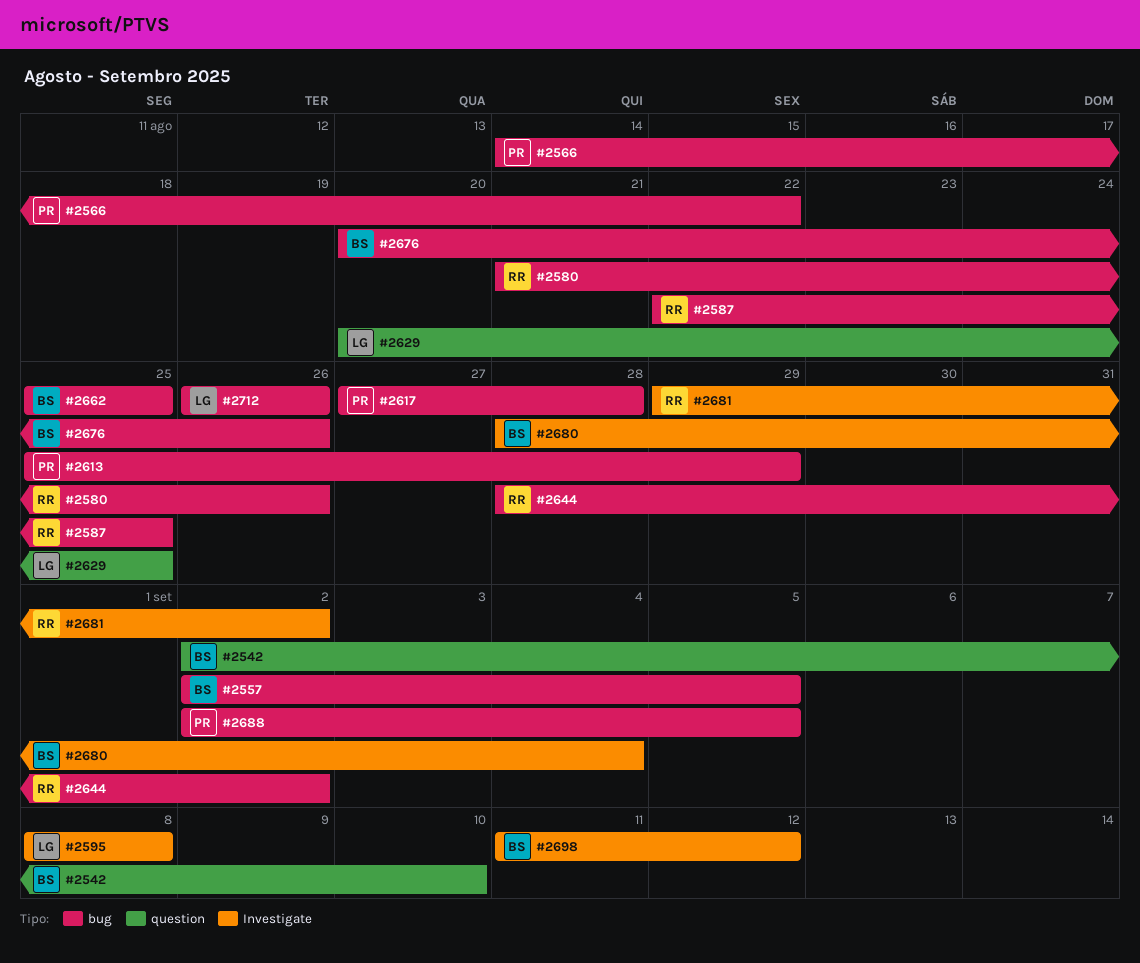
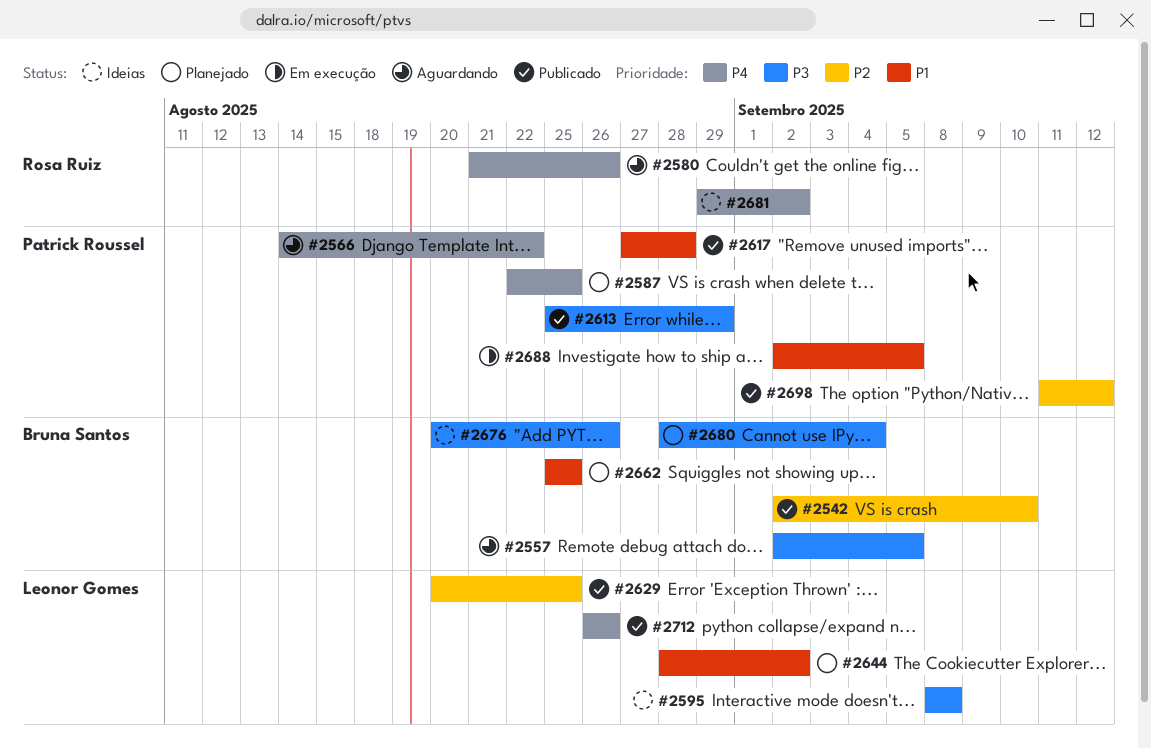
#2587, owner: Rosa Ruiz -> Patrick Roussel
#2644, owner: Rosa Ruiz -> Leonor Gomes
#2698, owner: Bruna Santos -> Patrick Roussel

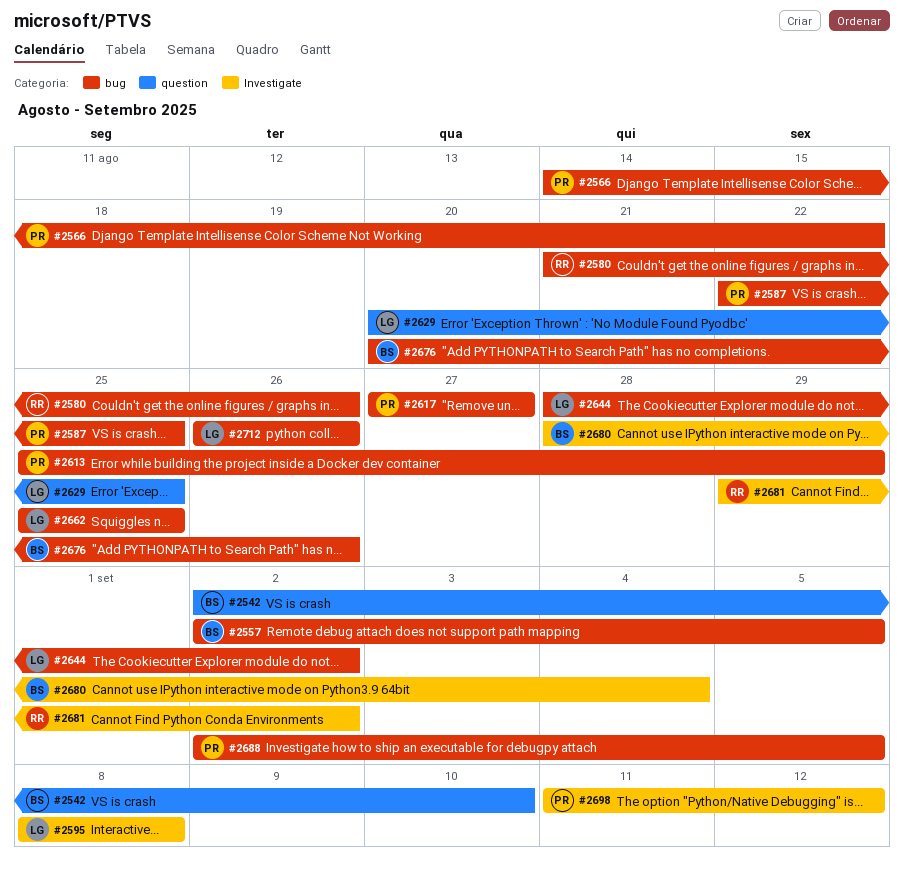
#2617, due: Aug 28 -> Aug 27
#2662, owner: Bruna Santos -> Leonor Gomes

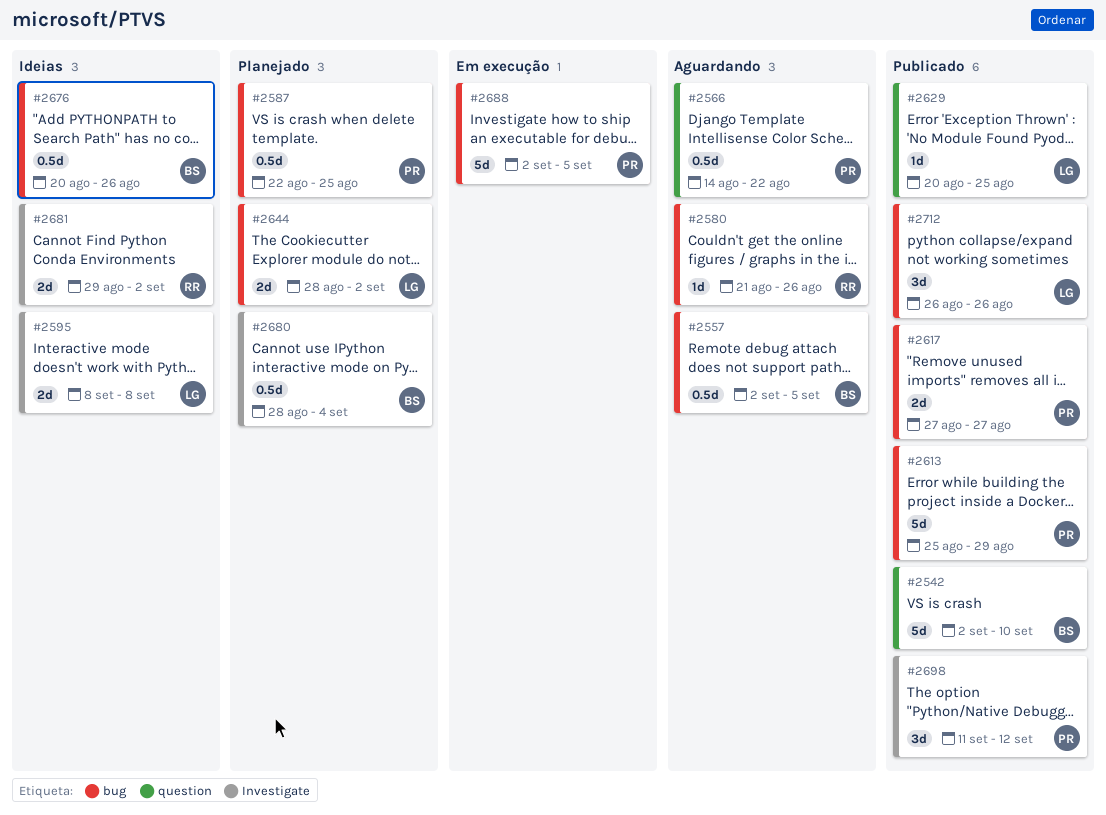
#2566, label: bug -> question
#2662: present -> none

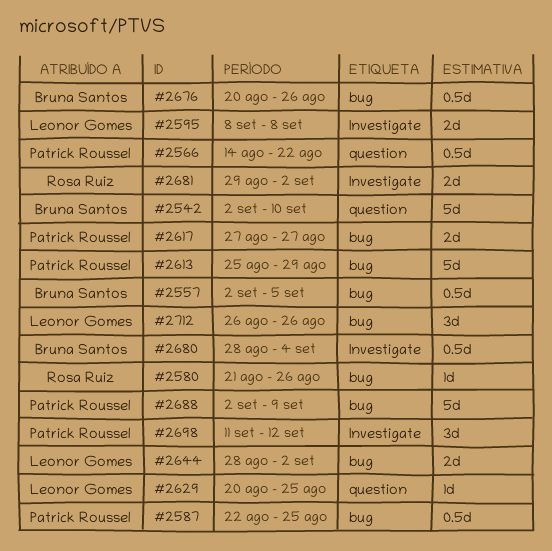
#2688, due: Sep 5 -> Sep 9

